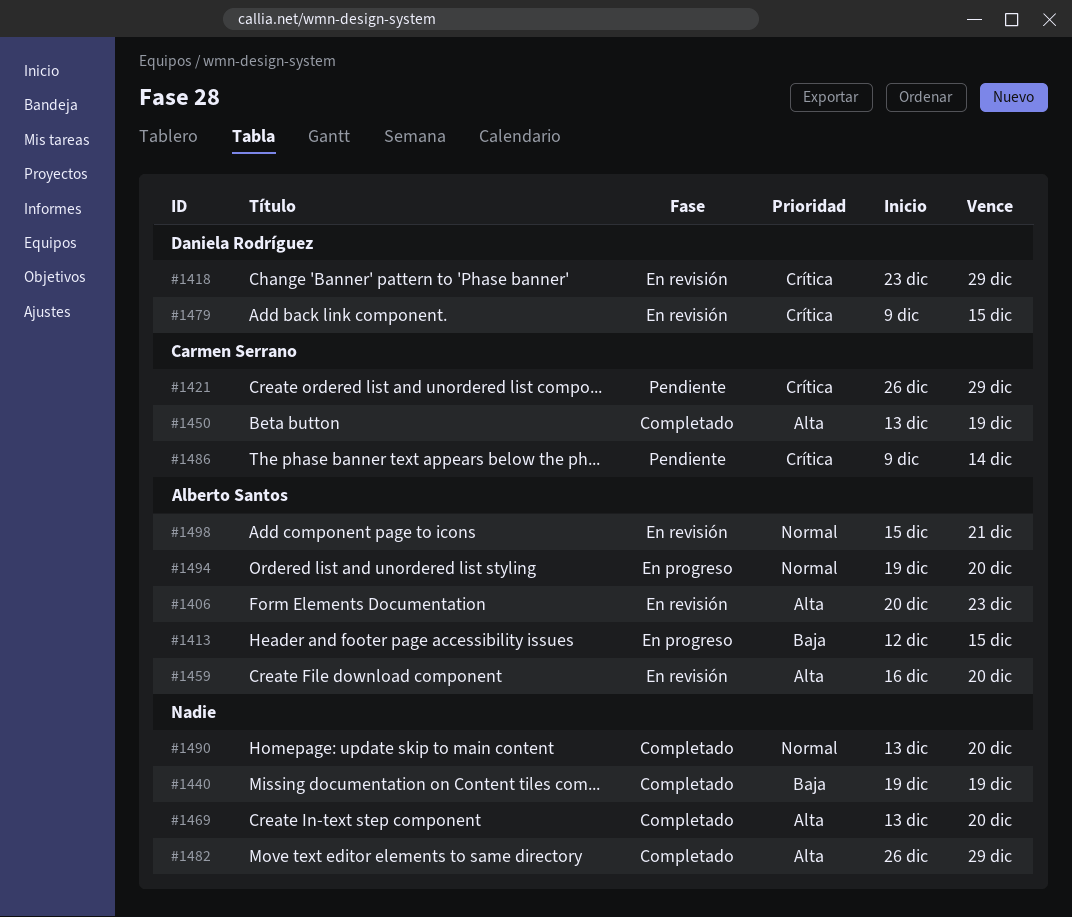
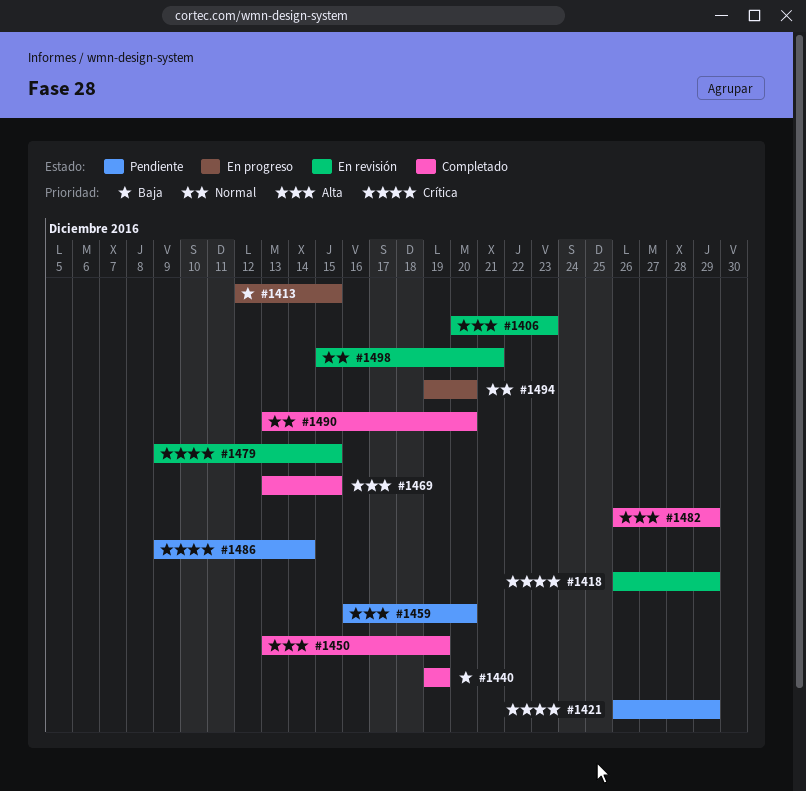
#1418, start: Dec 23 -> Dec 26
#1459, status: En revisión -> Pendiente
#1469, due: Dec 20 -> Dec 15

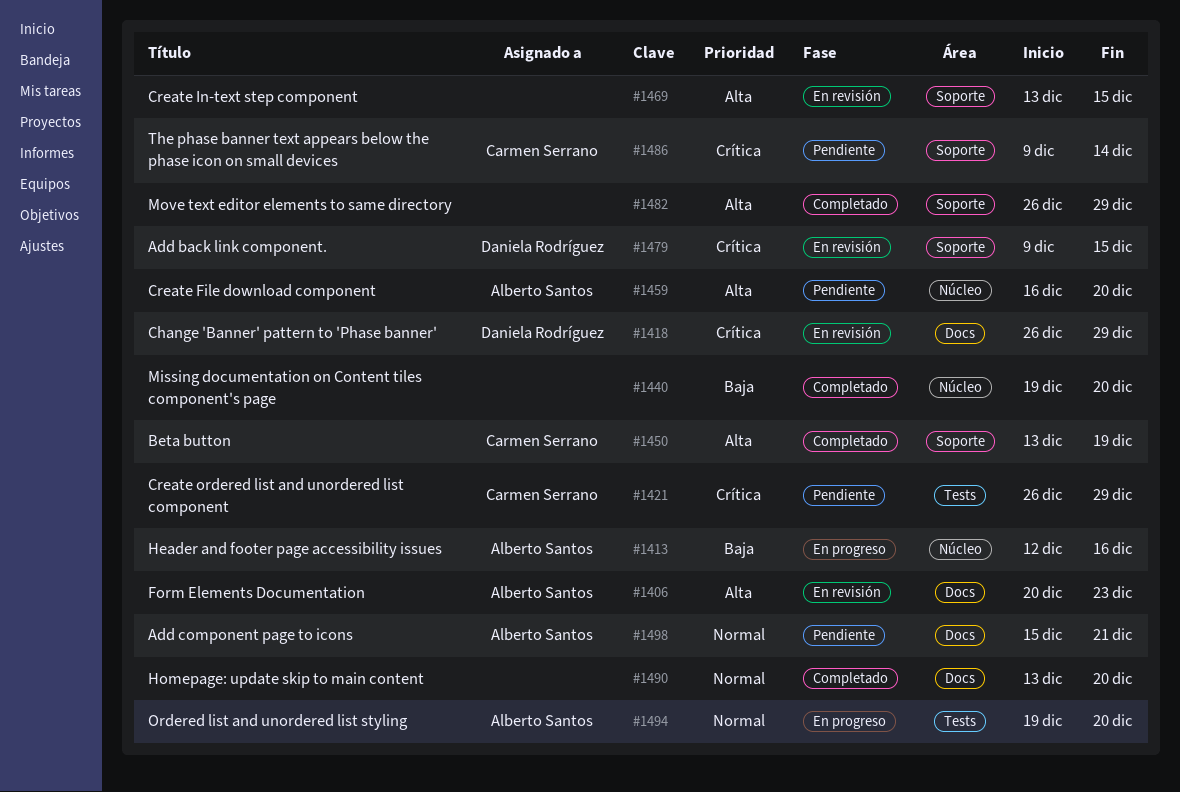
#1413, due: Dec 15 -> Dec 16
#1440, due: Dec 19 -> Dec 20
#1469, status: Completado -> En revisión
#1498, status: En revisión -> Pendiente

